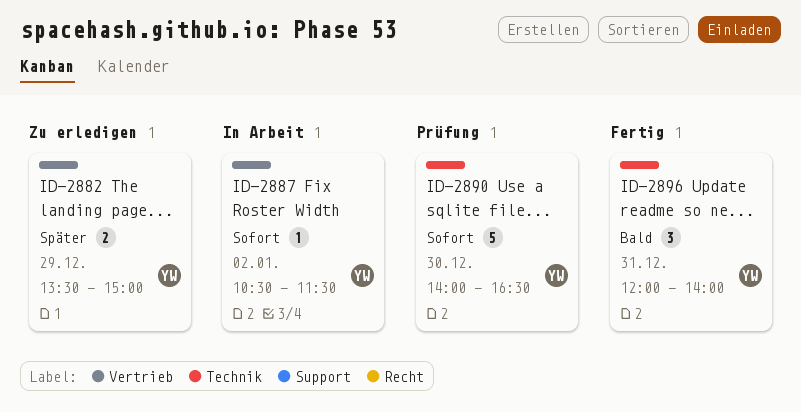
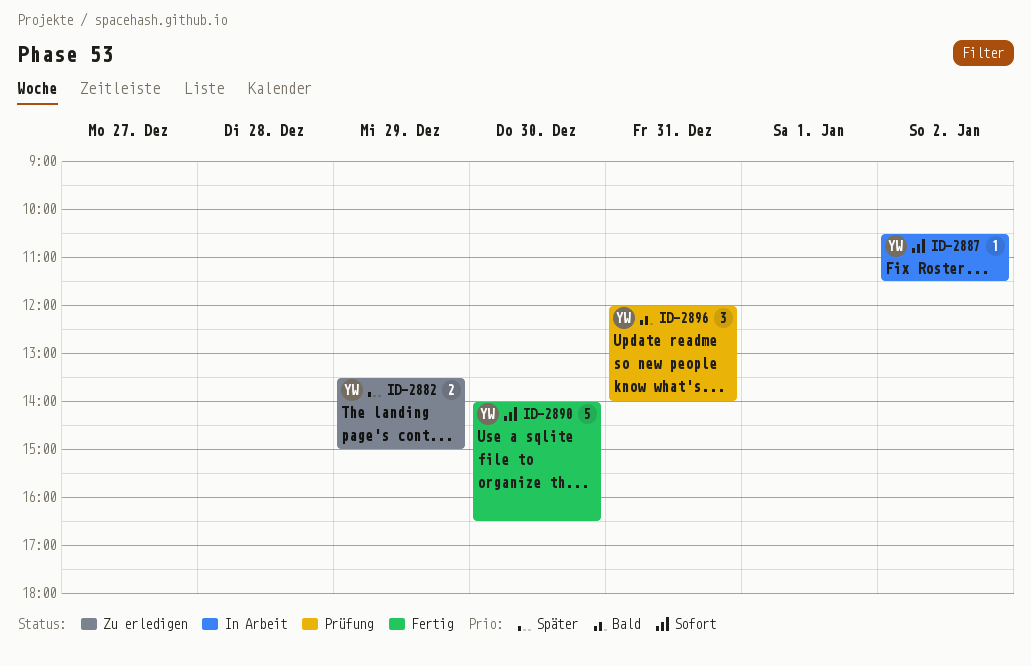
ID-2890, status: Prüfung -> Fertig
ID-2896, status: Fertig -> Prüfung

